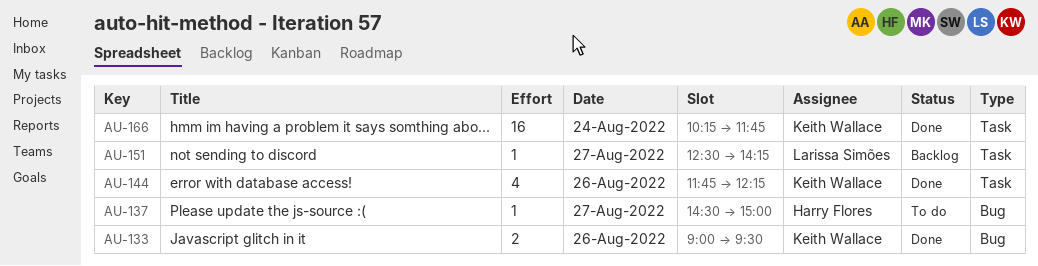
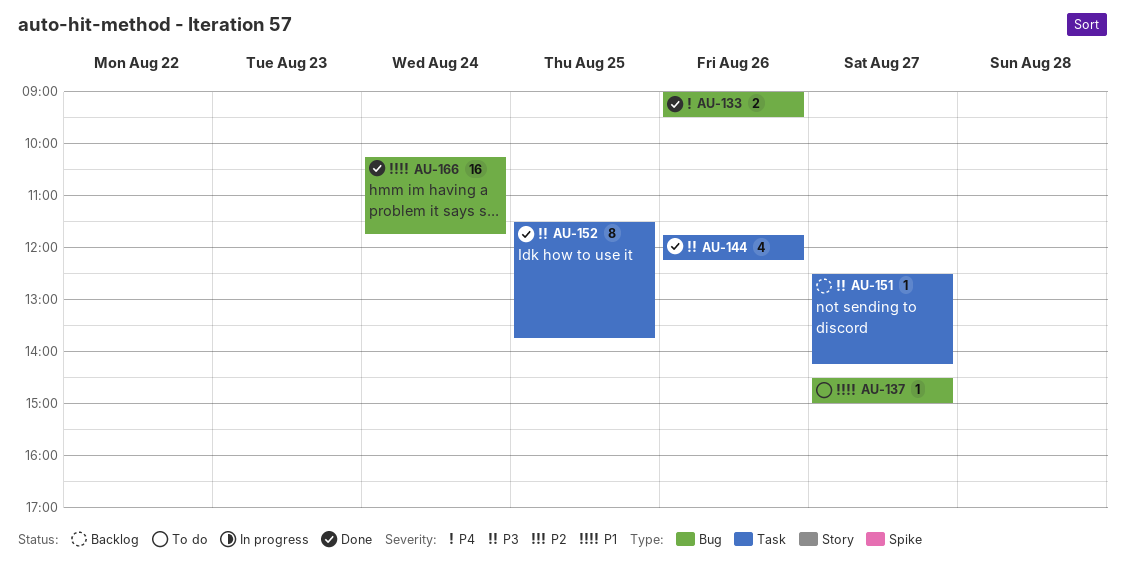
AU-152: none -> present
AU-166, label: Task -> Bug

